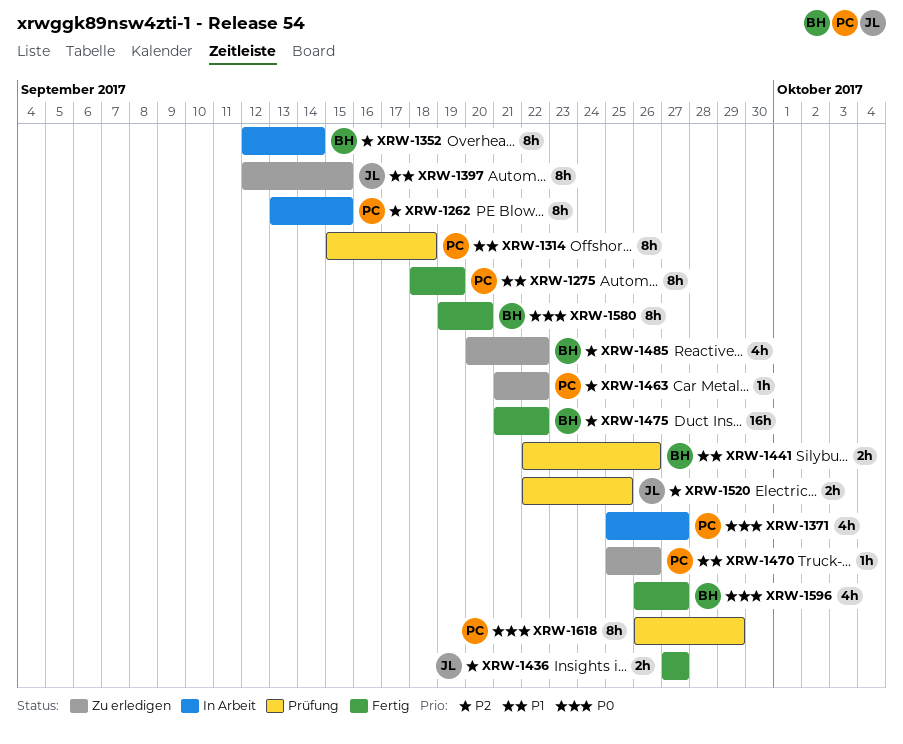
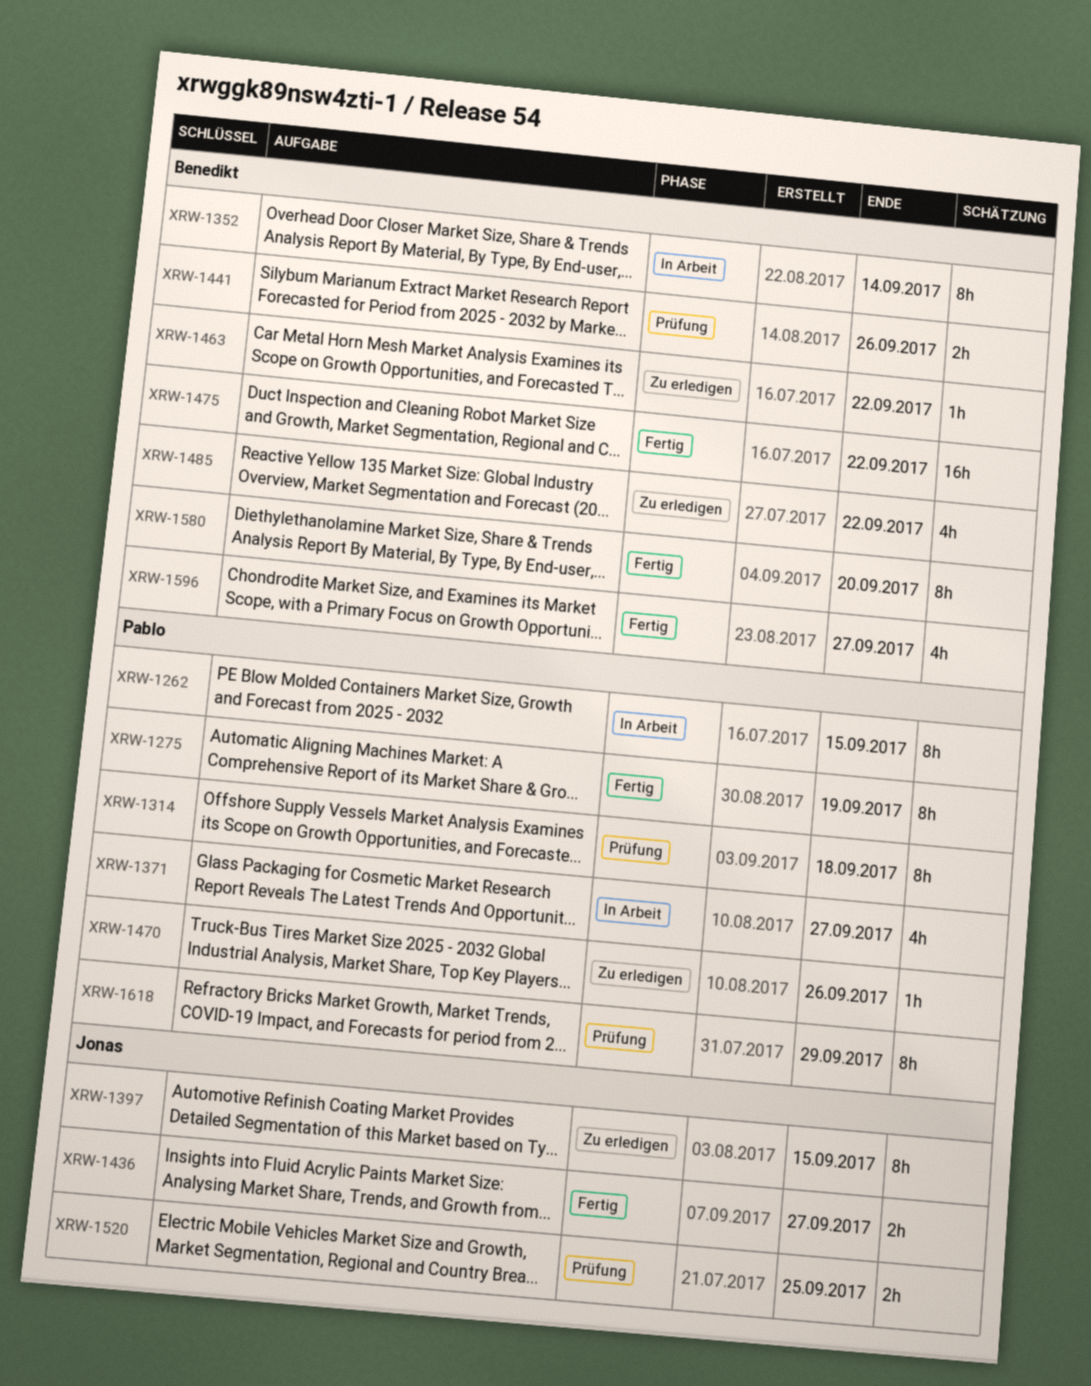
XRW-1463, owner: Pablo -> Benedikt

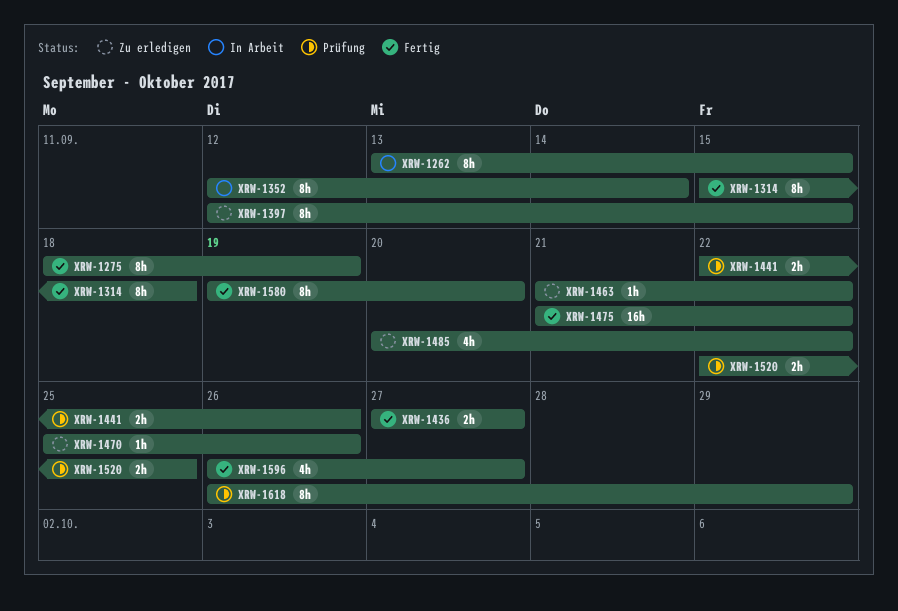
XRW-1314, status: Prüfung -> Fertig
XRW-1371: present -> none

